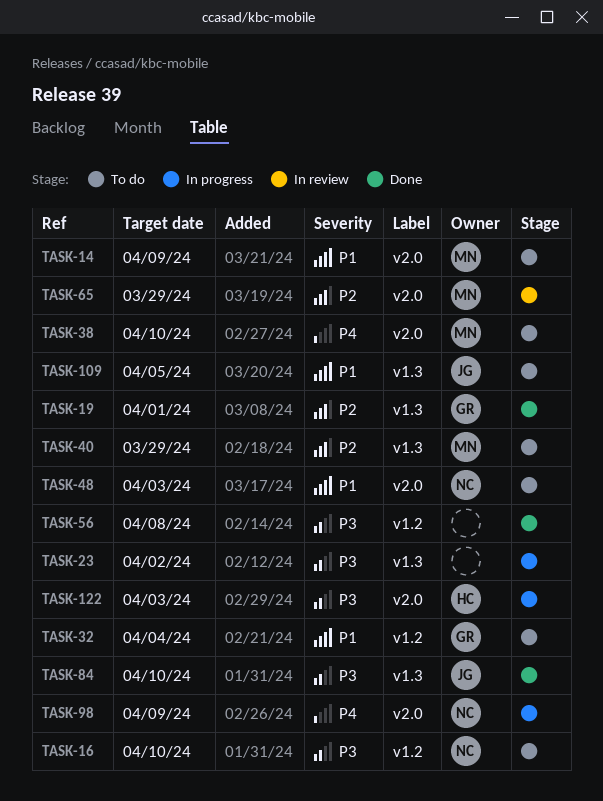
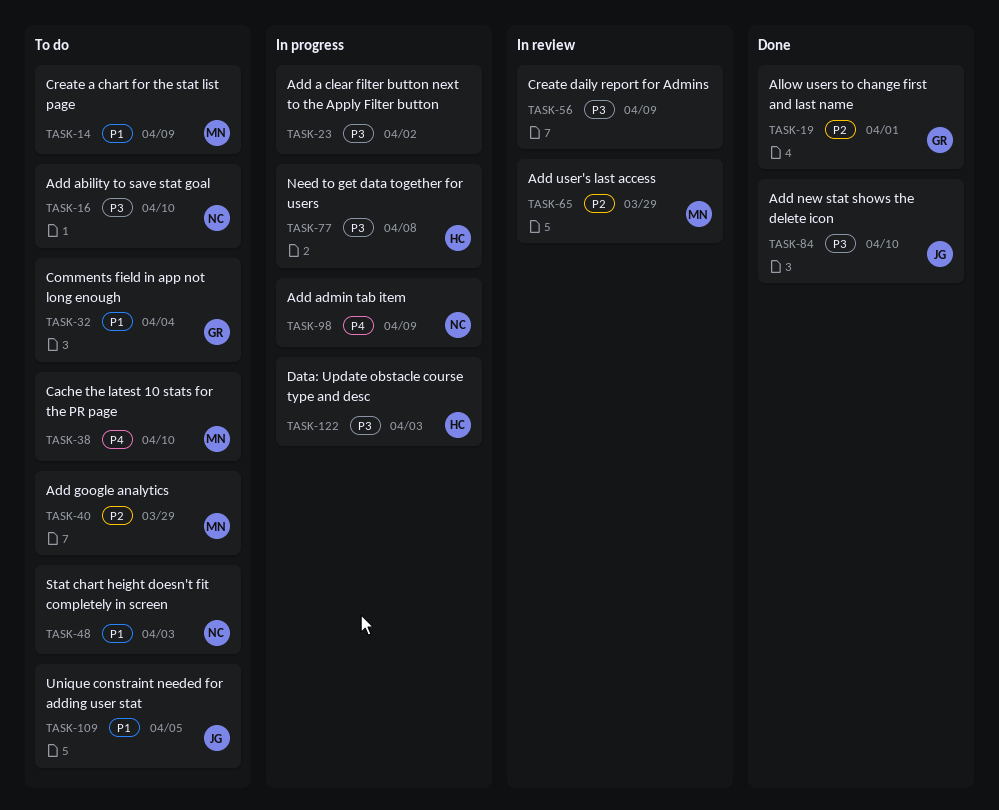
TASK-56, status: Done -> In review
TASK-56, due: Apr 8 -> Apr 9
TASK-77: none -> present

